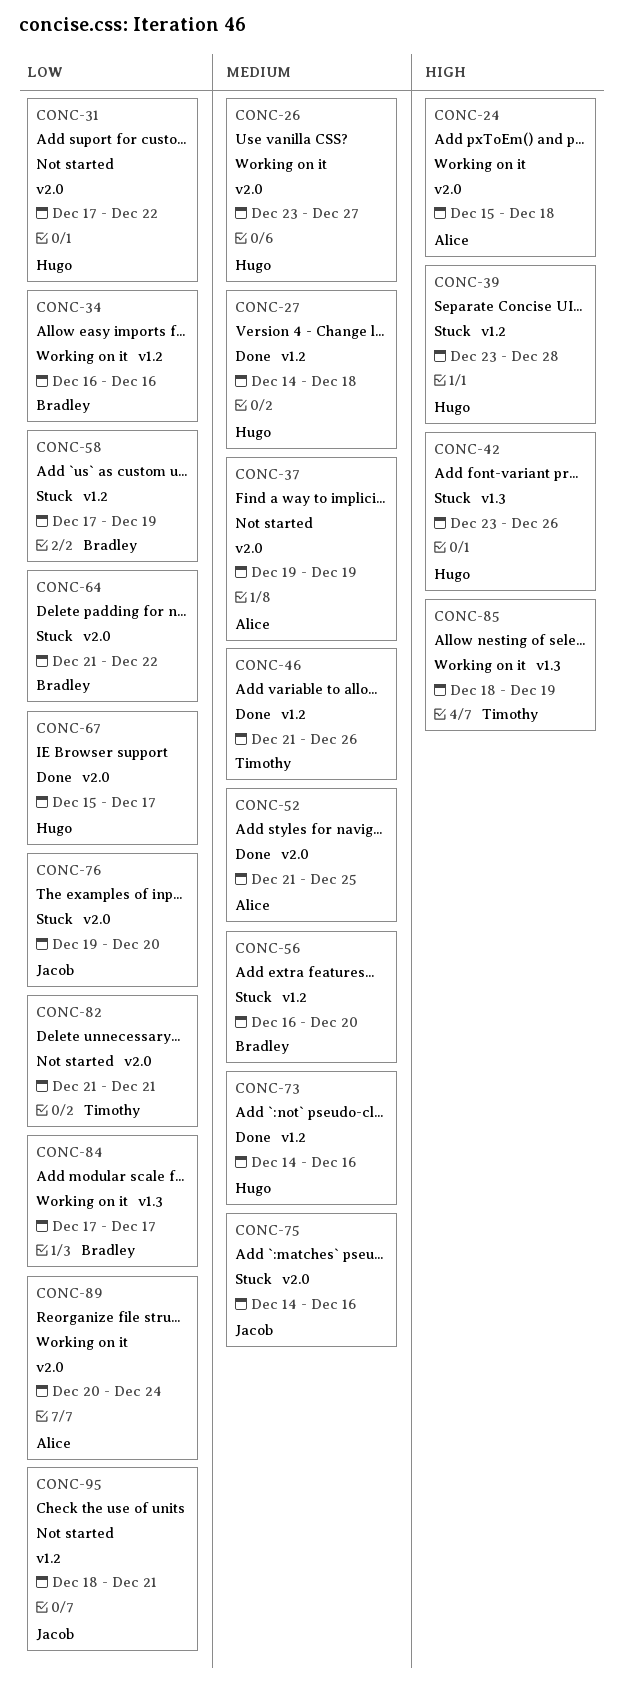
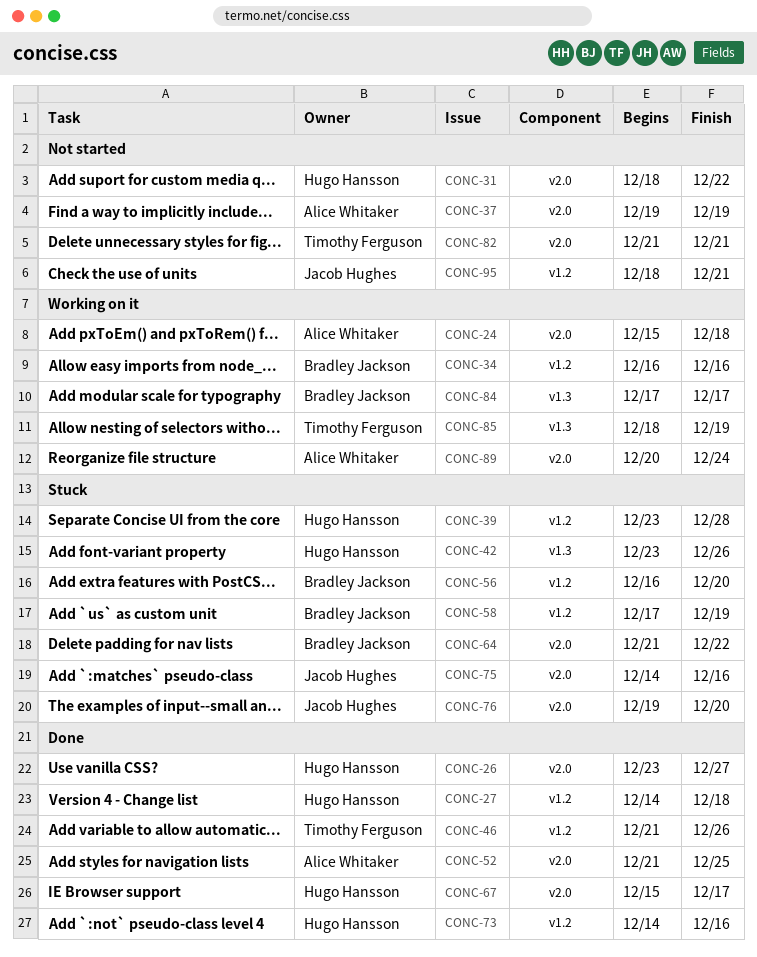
CONC-26, status: Working on it -> Done
CONC-31, start: Dec 17 -> Dec 18

